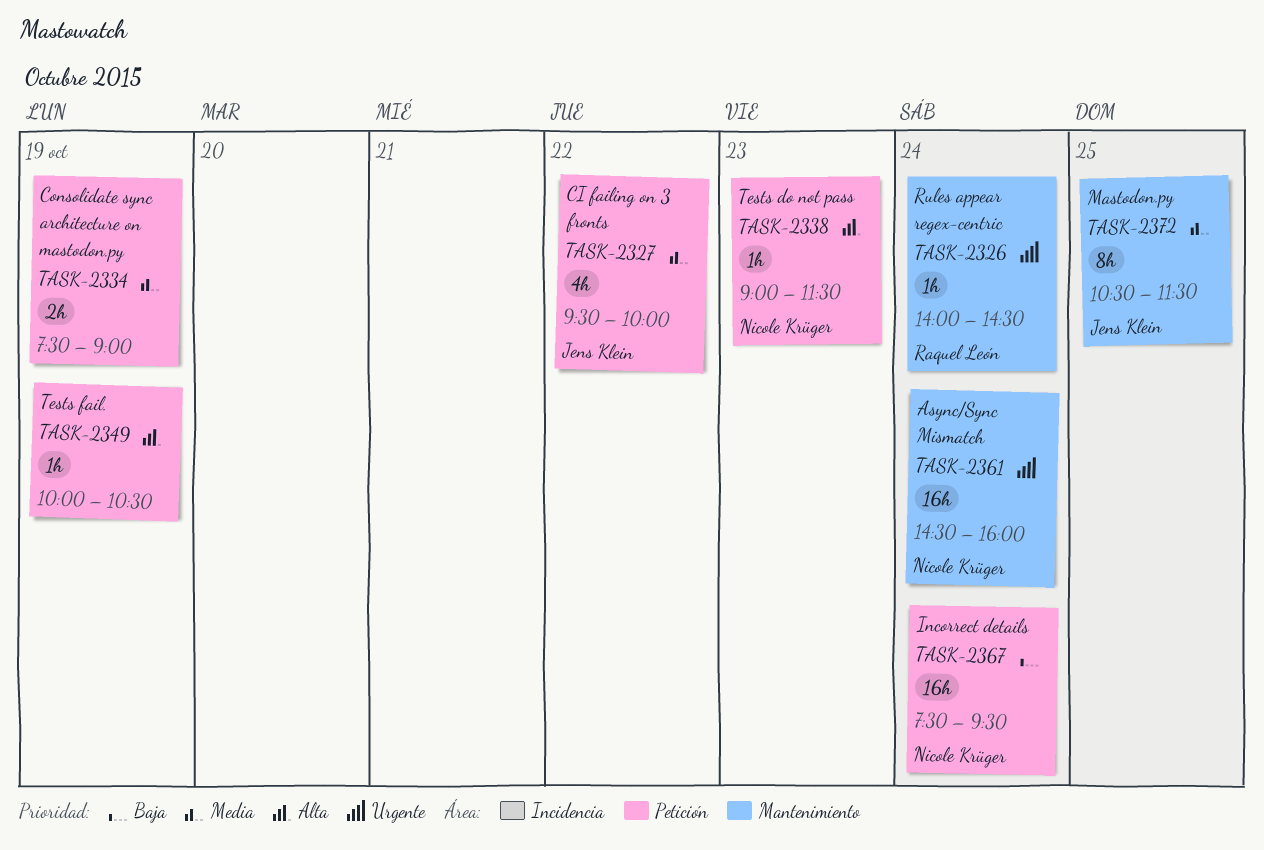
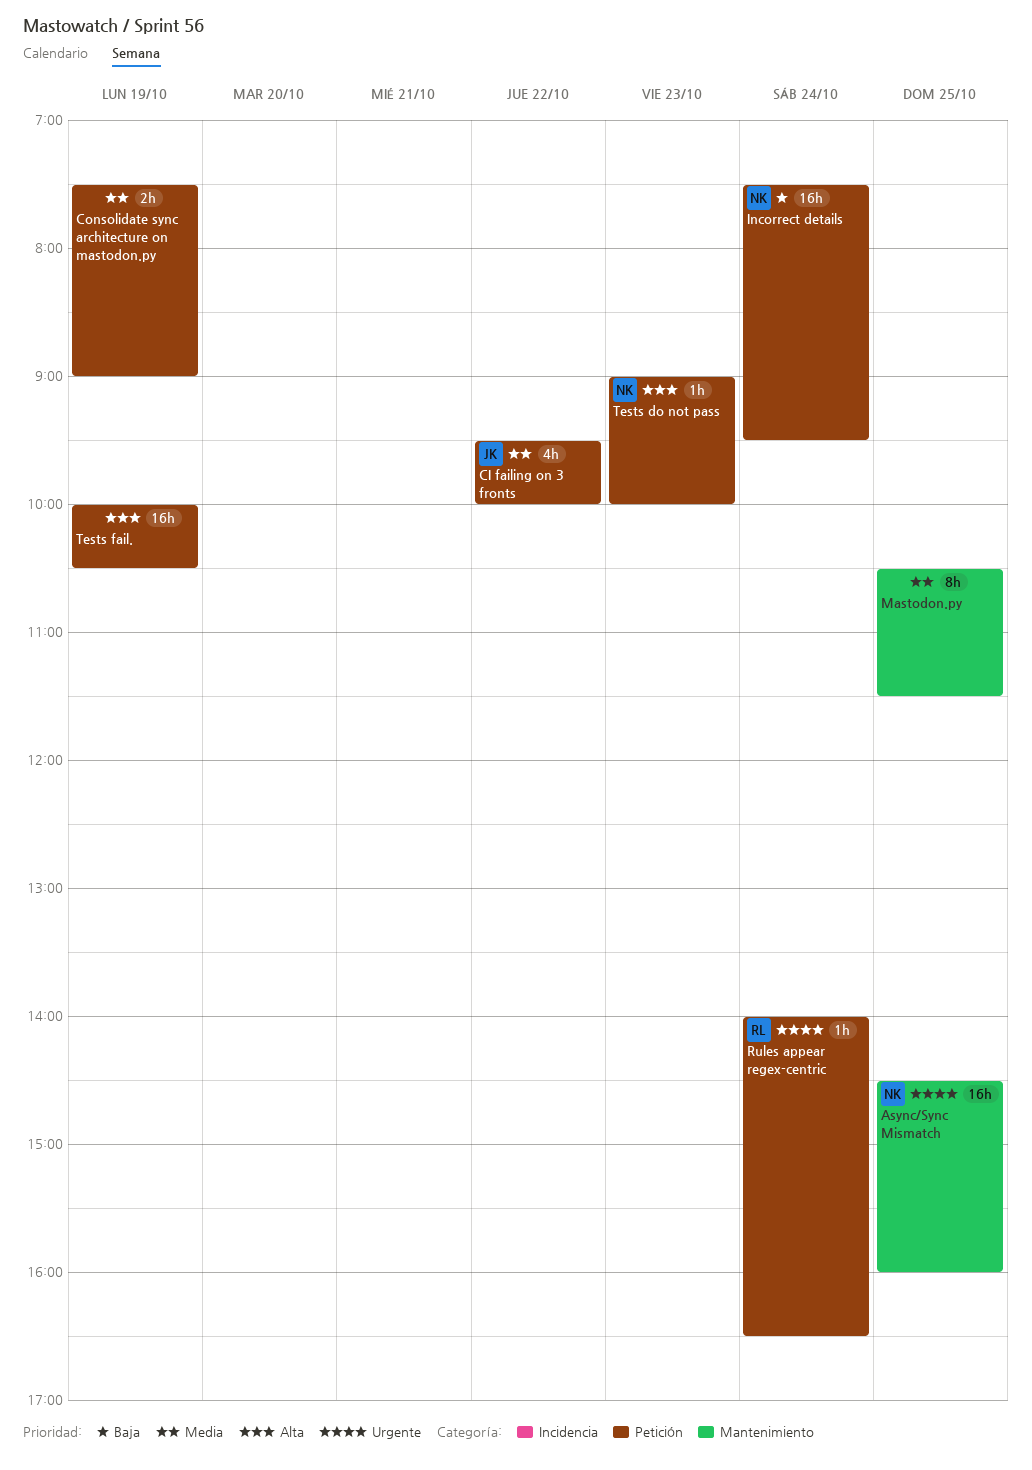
Async/Sync Mismatch, day: Oct 24 -> Oct 25
Mastodon.py, owner: Jens Klein -> none
Rules appear regex-centric, label: Mantenimiento -> Petición
Rules appear regex-centric, ends: 14:30 -> 16:30
Tests do not pass, ends: 11:30 -> 10:00
Tests fail., estimate: 1h -> 16h

